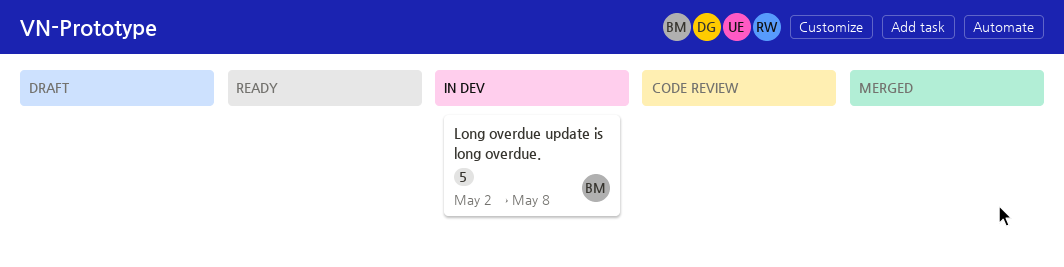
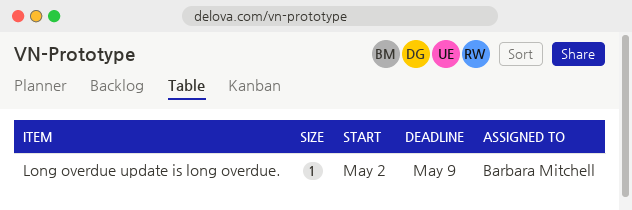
Long overdue update is long overdue., estimate: 5 -> 1
Long overdue update is long overdue., due: May 8 -> May 9

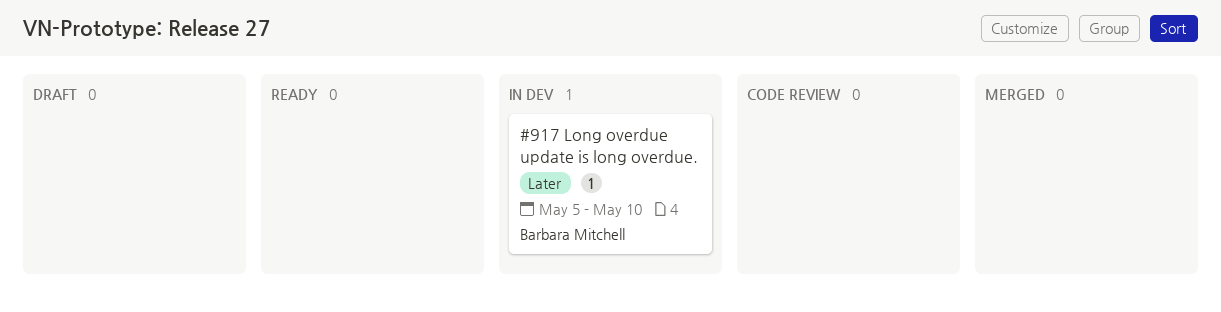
Long overdue update is long overdue., start: May 2 -> May 5
Long overdue update is long overdue., due: May 9 -> May 10

